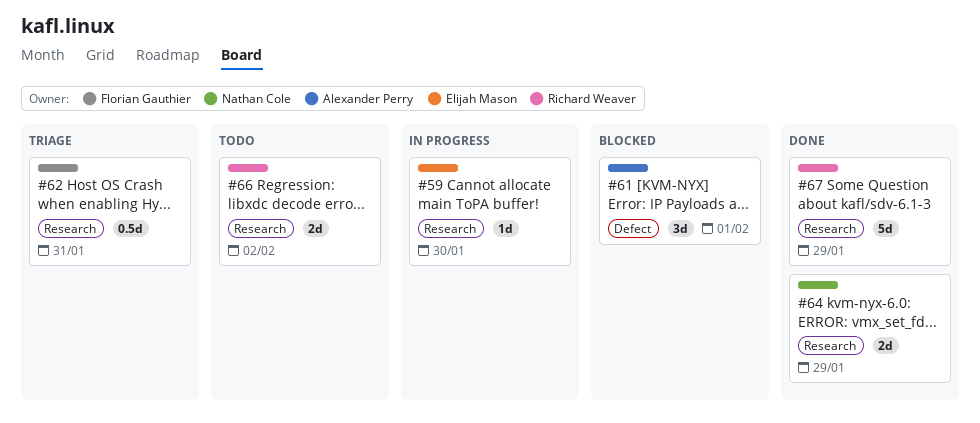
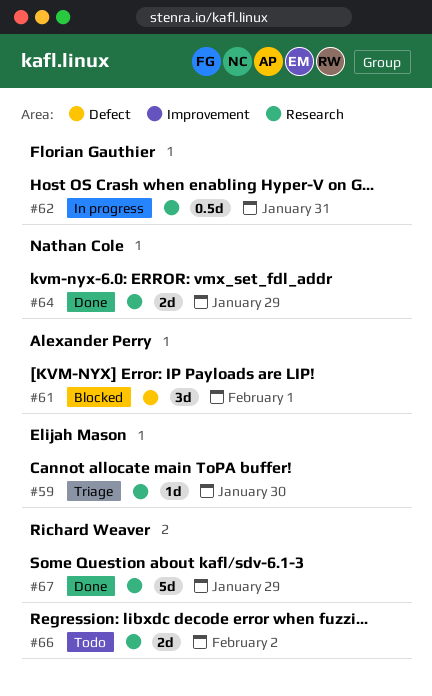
#59, status: In progress -> Triage
#62, status: Triage -> In progress

